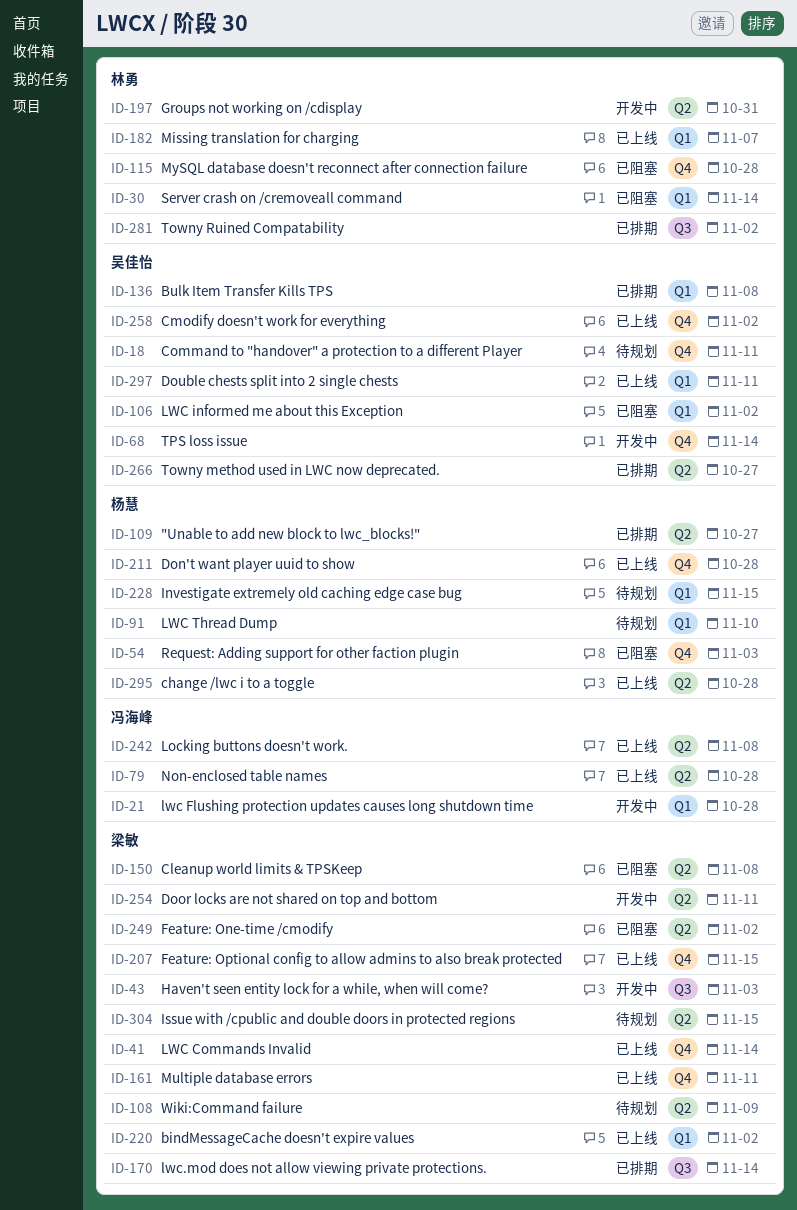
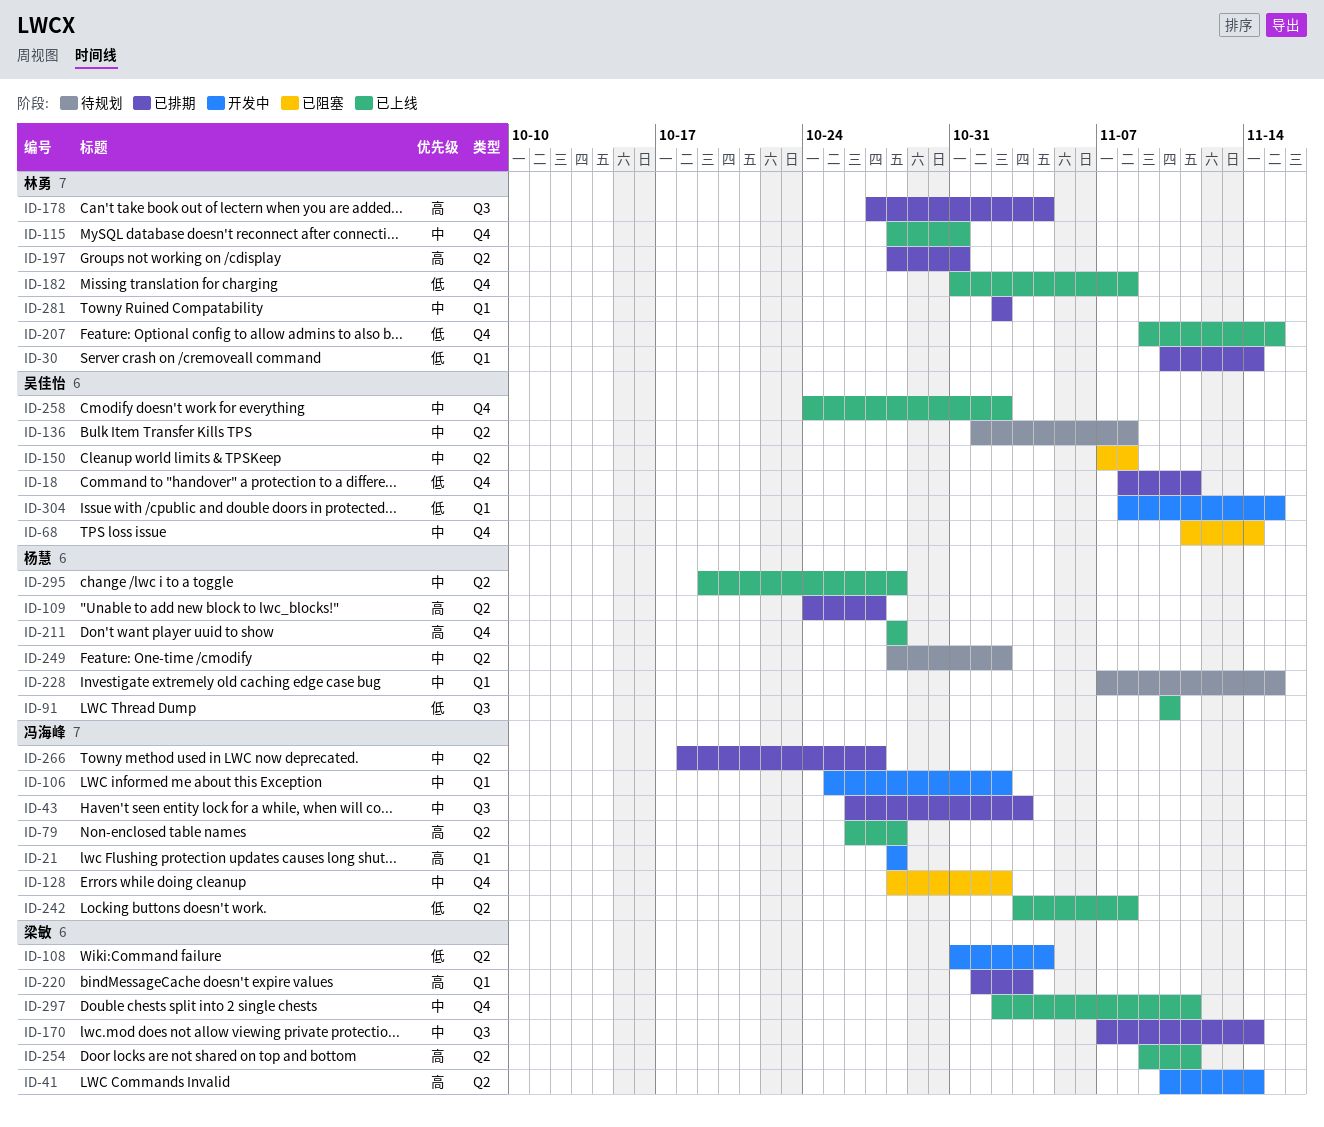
ID-18, status: 待规划 -> 已排期
ID-30, status: 已阻塞 -> 已排期
ID-41, status: 已上线 -> 开发中
ID-41, label: Q4 -> Q2
ID-43, status: 开发中 -> 已排期
ID-43, owner: 梁敏 -> 冯海峰
ID-54: present -> none
ID-68, status: 开发中 -> 已阻塞
ID-91, status: 待规划 -> 已上线
ID-91, label: Q1 -> Q3
ID-106, status: 已阻塞 -> 开发中
ID-106, owner: 吴佳怡 -> 冯海峰
ID-108, status: 待规划 -> 开发中
ID-108, due: Nov 9 -> Nov 4
ID-115, status: 已阻塞 -> 已上线
ID-115, due: Oct 28 -> Oct 31
ID-128: none -> present
ID-136, status: 已排期 -> 待规划
ID-136, label: Q1 -> Q2
ID-150, owner: 梁敏 -> 吴佳怡
ID-161: present -> none
ID-178: none -> present
ID-182, label: Q1 -> Q4
ID-182, due: Nov 7 -> Nov 8
ID-197, status: 开发中 -> 已排期
ID-207, owner: 梁敏 -> 林勇
ID-220, status: 已上线 -> 已排期
ID-220, due: Nov 2 -> Nov 3
ID-249, status: 已阻塞 -> 待规划
ID-249, owner: 梁敏 -> 杨慧
ID-254, status: 开发中 -> 已上线
ID-266, owner: 吴佳怡 -> 冯海峰
ID-281, label: Q3 -> Q1
ID-297, owner: 吴佳怡 -> 梁敏
ID-297, label: Q1 -> Q4
ID-304, status: 待规划 -> 开发中
ID-304, owner: 梁敏 -> 吴佳怡
ID-304, label: Q2 -> Q1

